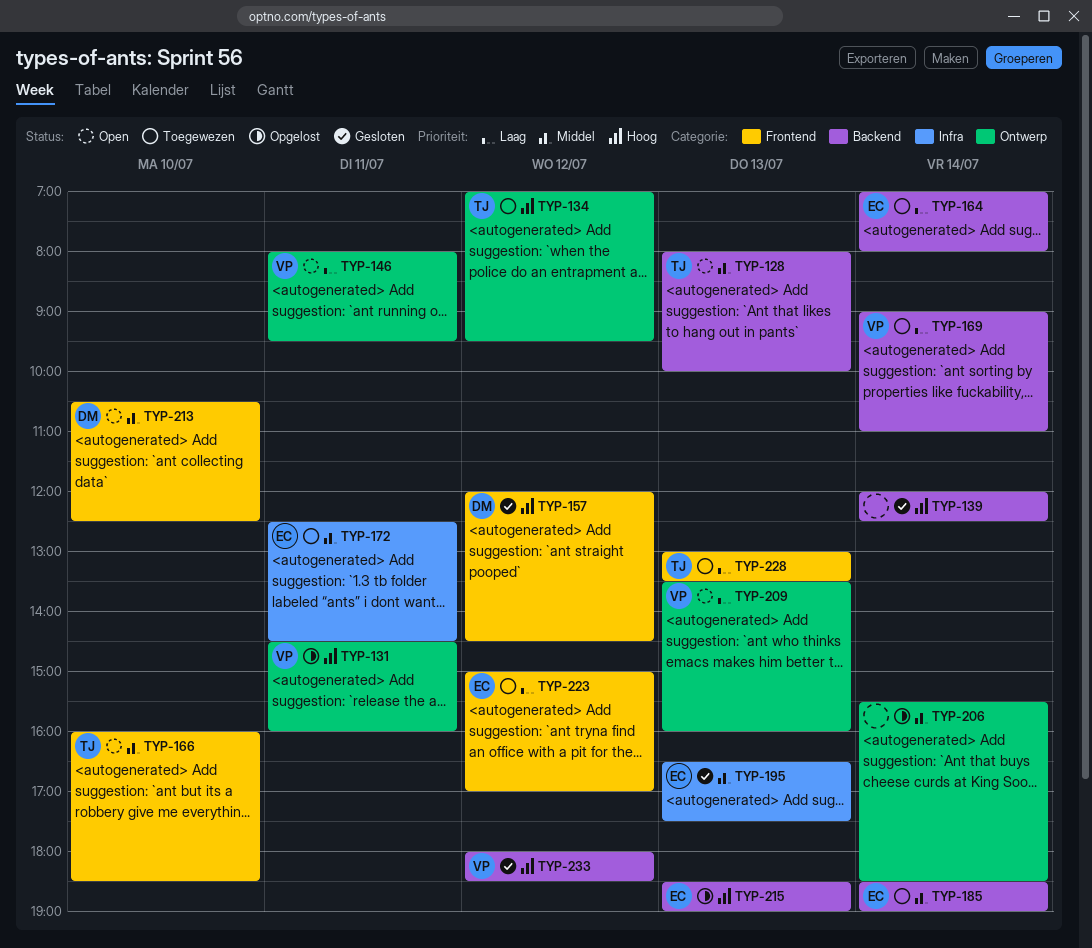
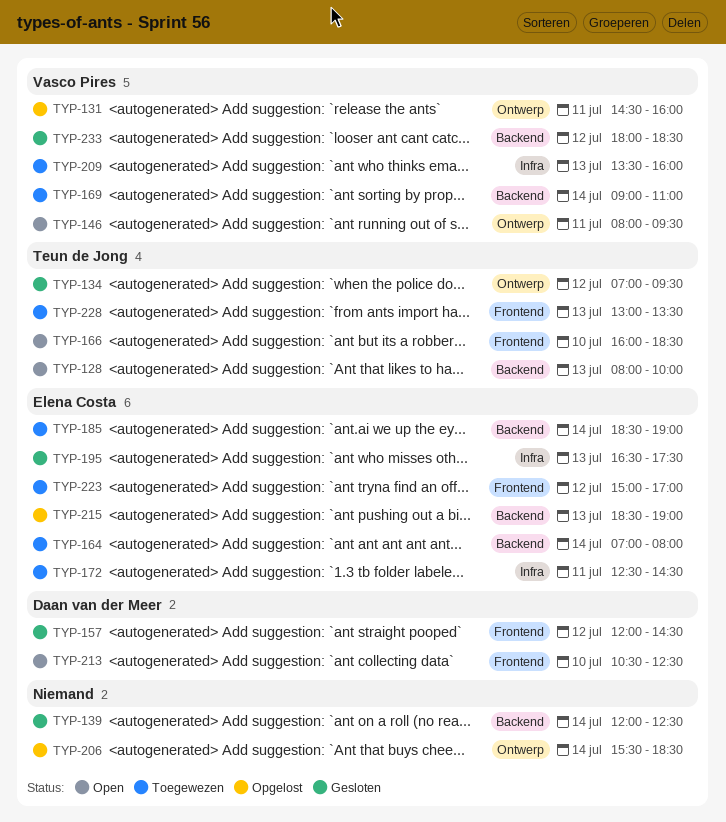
TYP-134, status: Toegewezen -> Gesloten
TYP-209, status: Open -> Toegewezen
TYP-209, label: Ontwerp -> Infra

